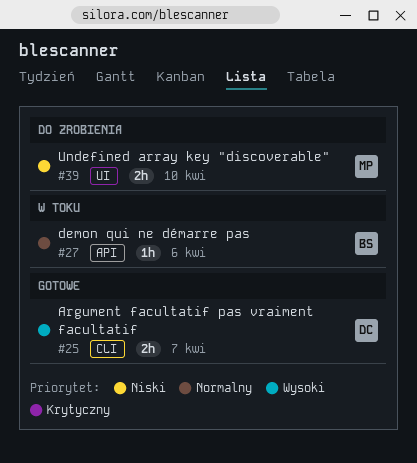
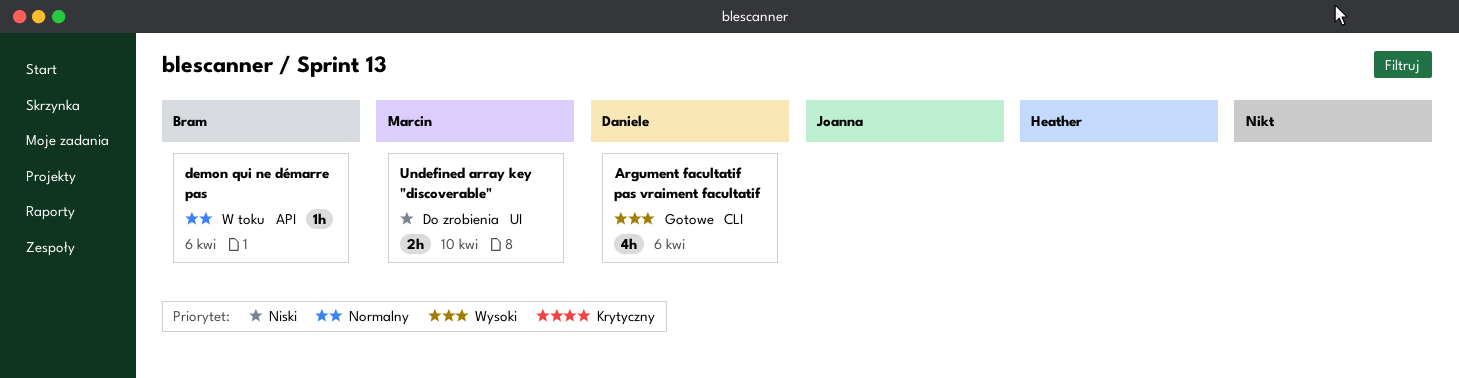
Argument facultatif pas vraiment facultatif, estimate: 2h -> 4h
Argument facultatif pas vraiment facultatif, due: Apr 7 -> Apr 6

